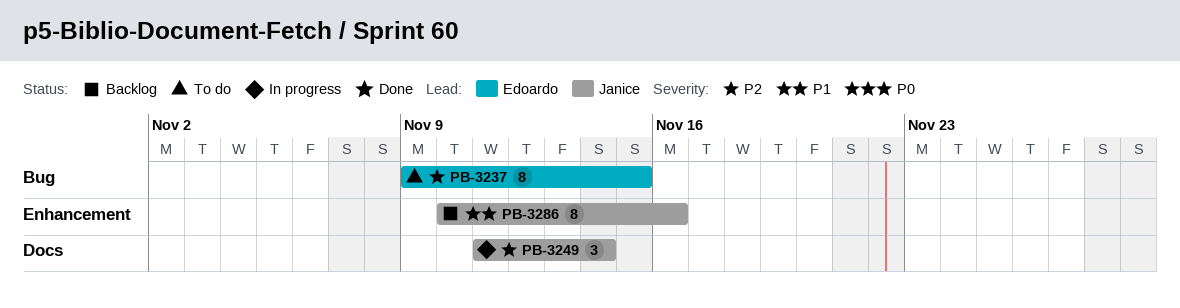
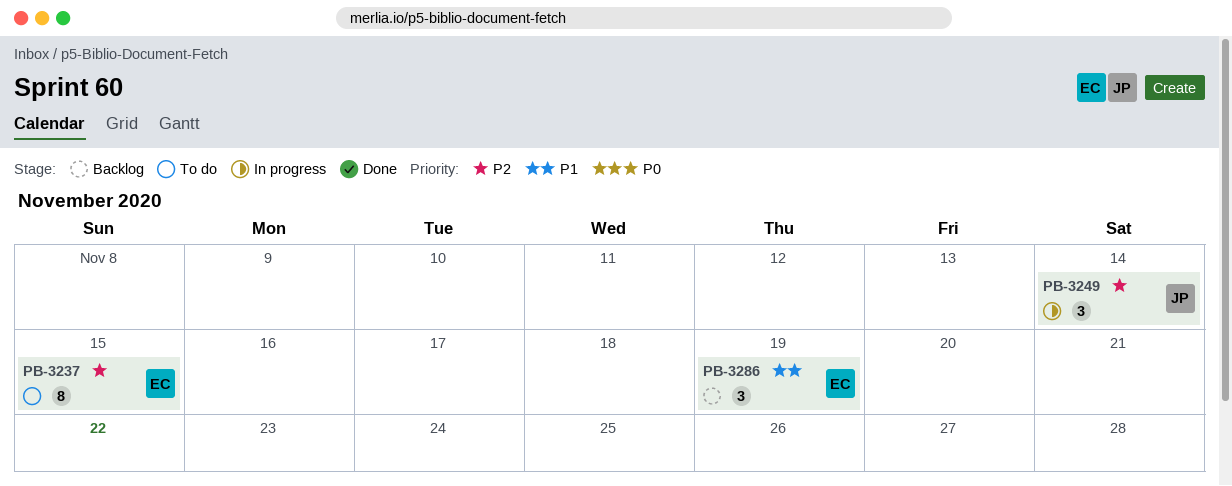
PB-3286, owner: Janice -> Edoardo
PB-3286, estimate: 8 -> 3
PB-3286, due: Nov 16 -> Nov 19

